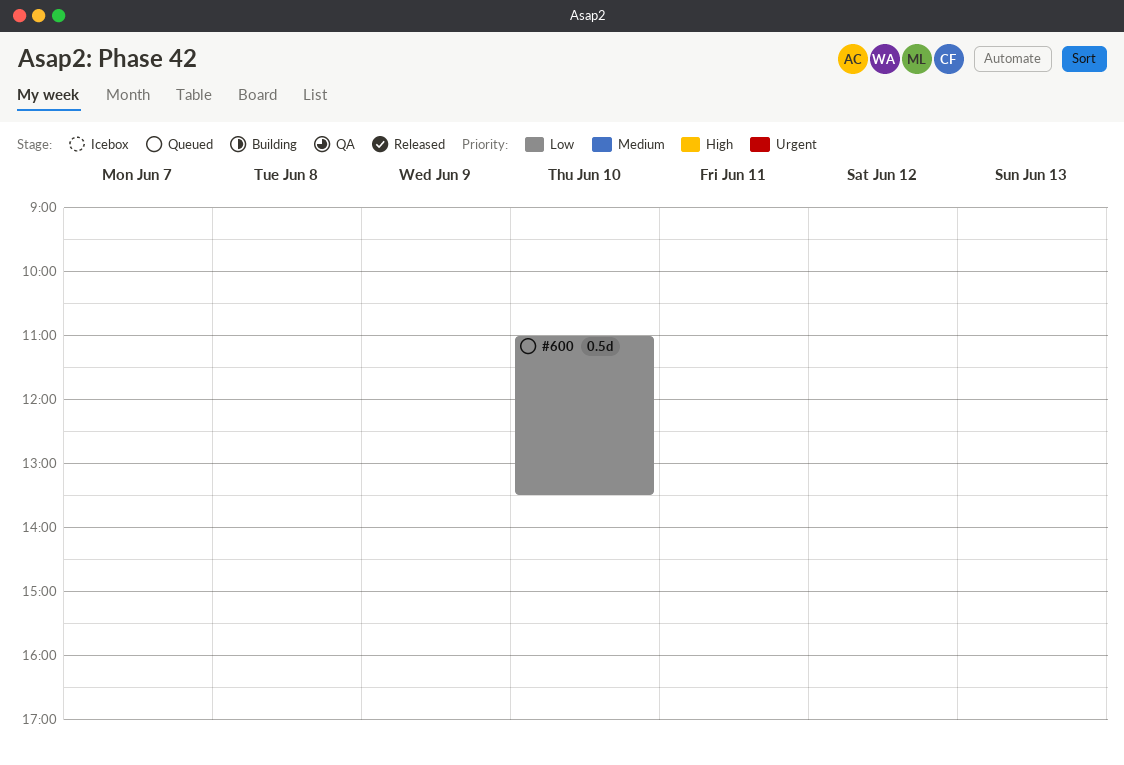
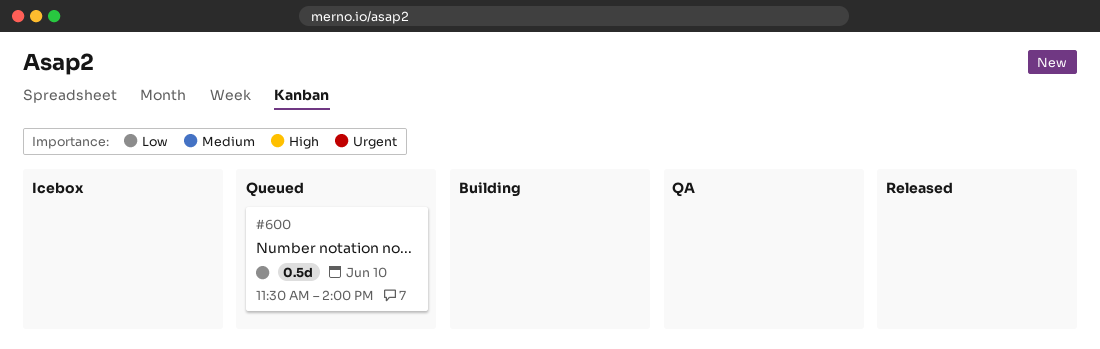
#600, begins: 11:00 -> 11:30
#600, ends: 13:30 -> 14:00

